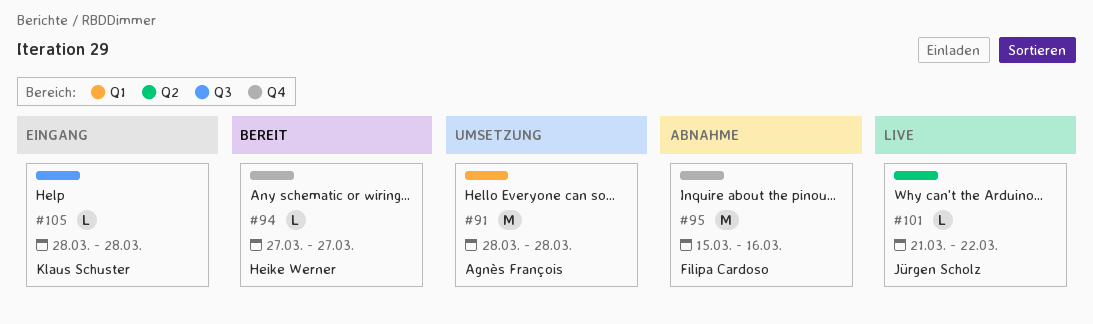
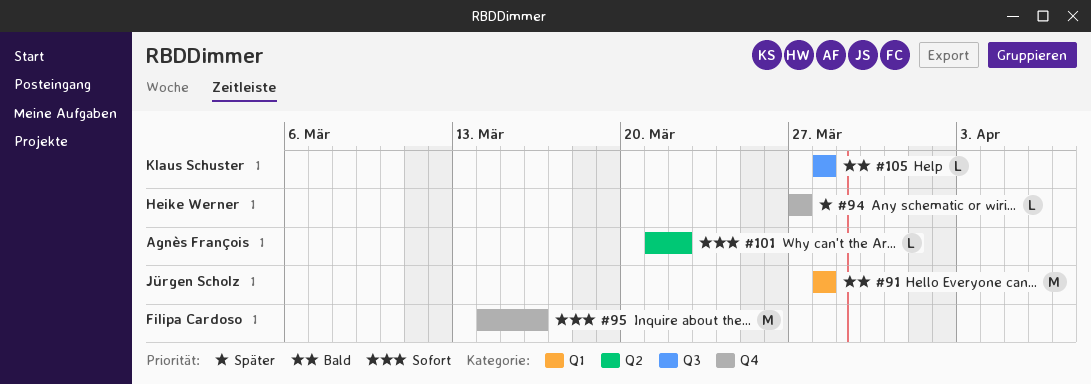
#91, owner: Agnès François -> Jürgen Scholz
#95, start: Mar 15 -> Mar 14
#101, owner: Jürgen Scholz -> Agnès François

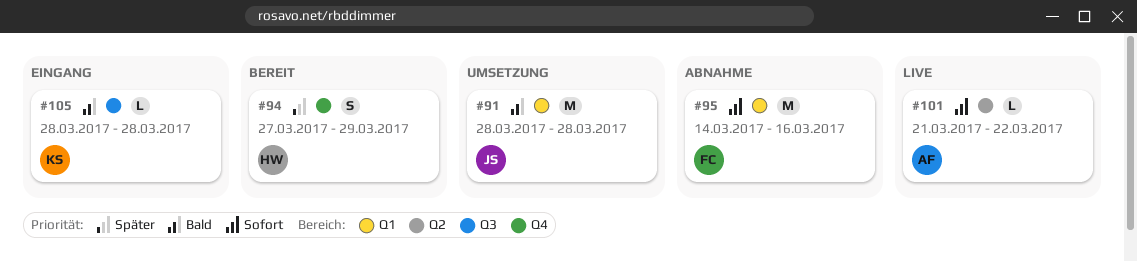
#94, estimate: L -> S
#94, due: Mar 27 -> Mar 29
#95, label: Q4 -> Q1

